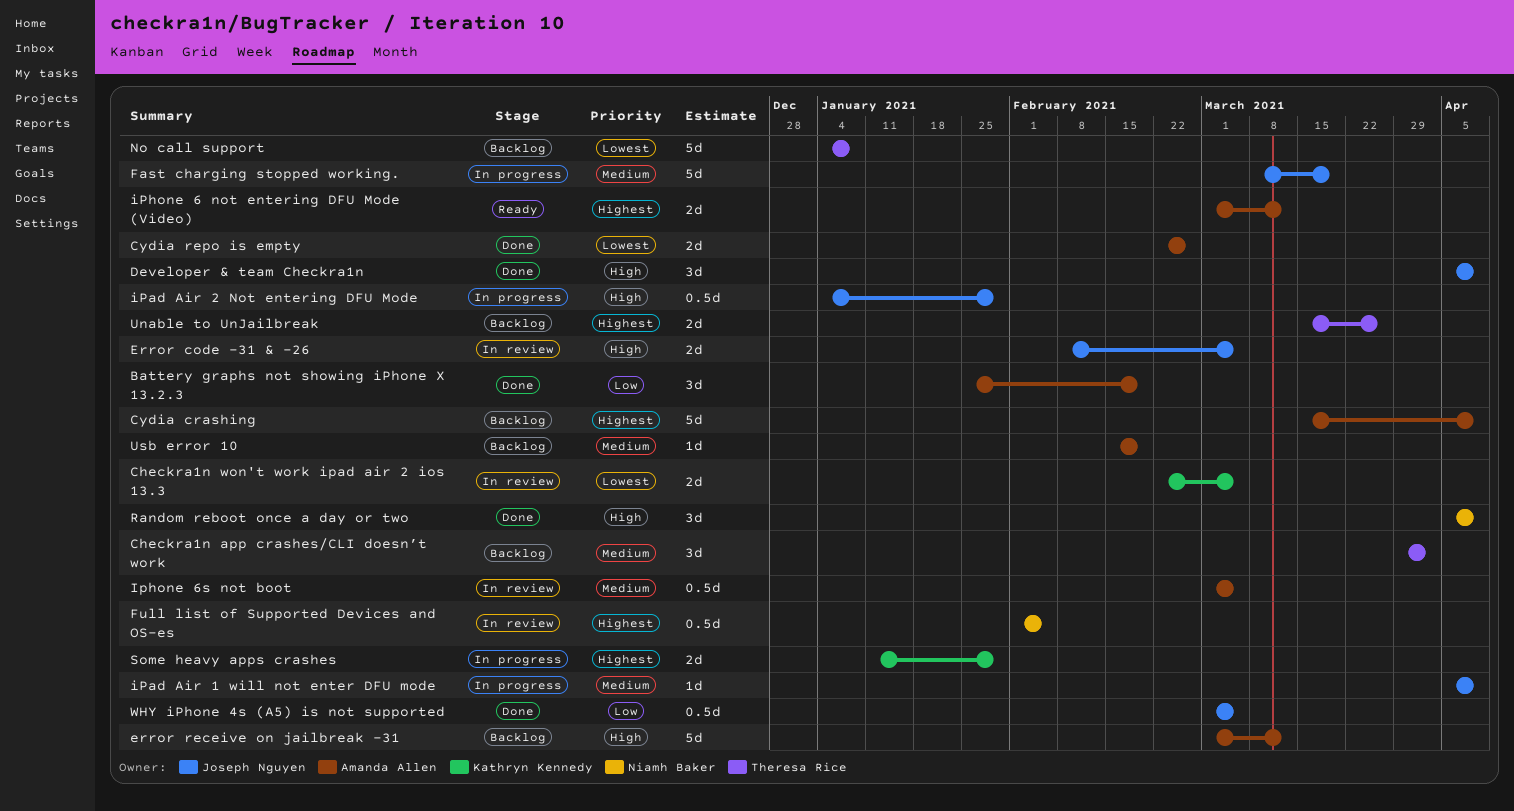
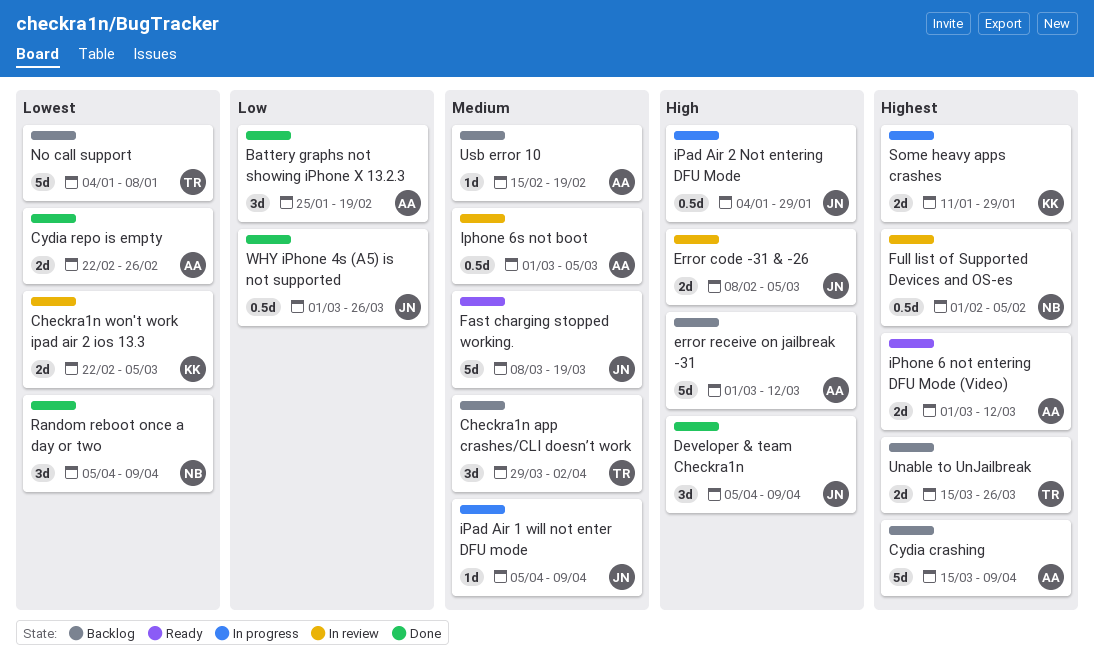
Fast charging stopped working., status: In progress -> Ready
Random reboot once a day or two, priority: High -> Lowest
WHY iPhone 4s (A5) is not supported, due: Mar 5 -> Mar 26

